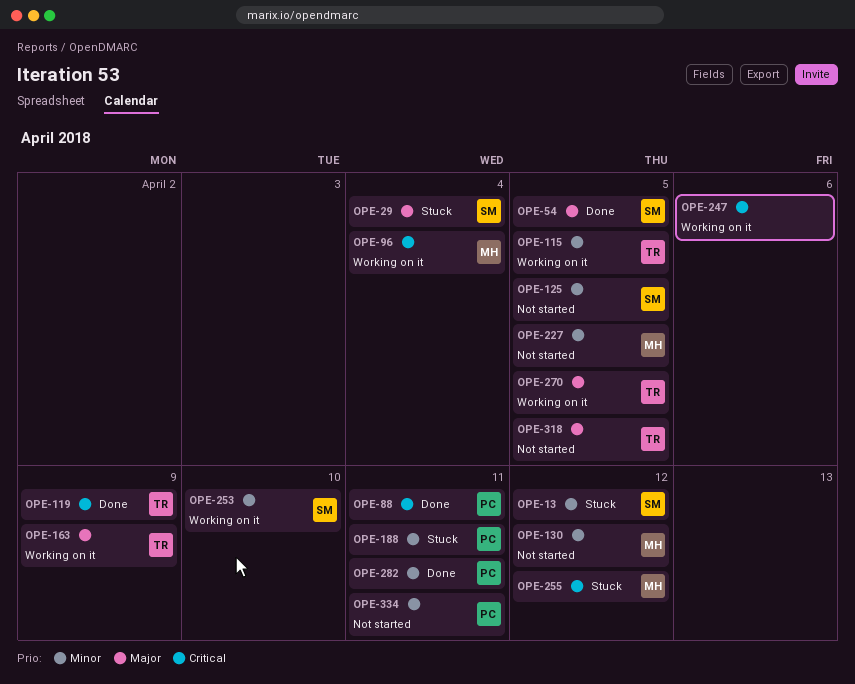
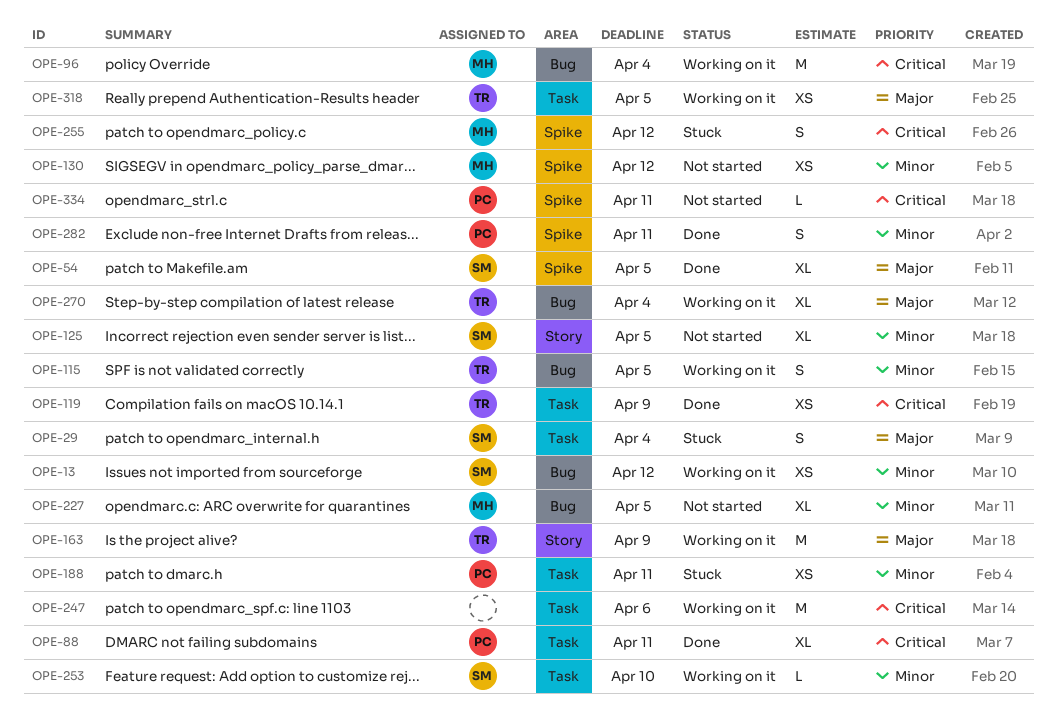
OPE-13, status: Stuck -> Working on it
OPE-270, due: Apr 5 -> Apr 4
OPE-318, status: Not started -> Working on it
OPE-334, priority: Minor -> Critical

